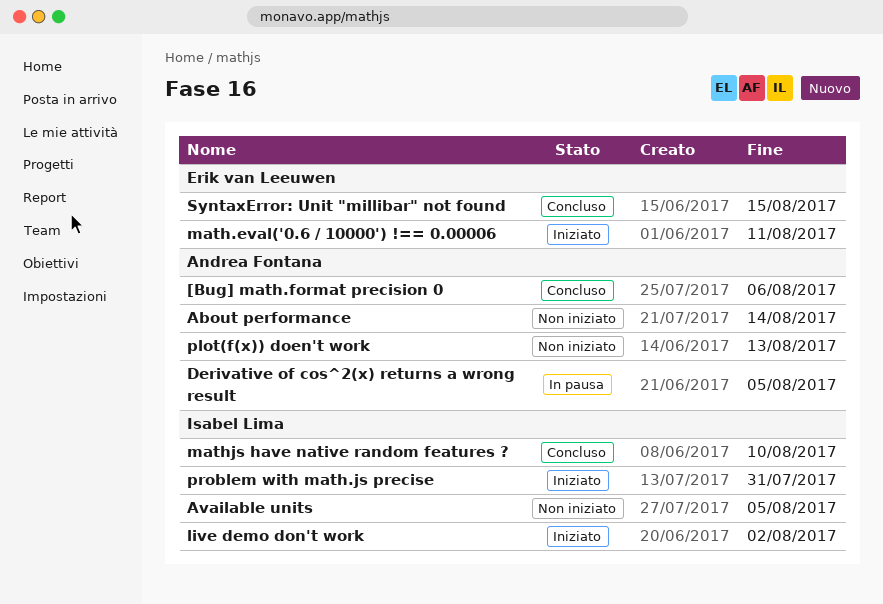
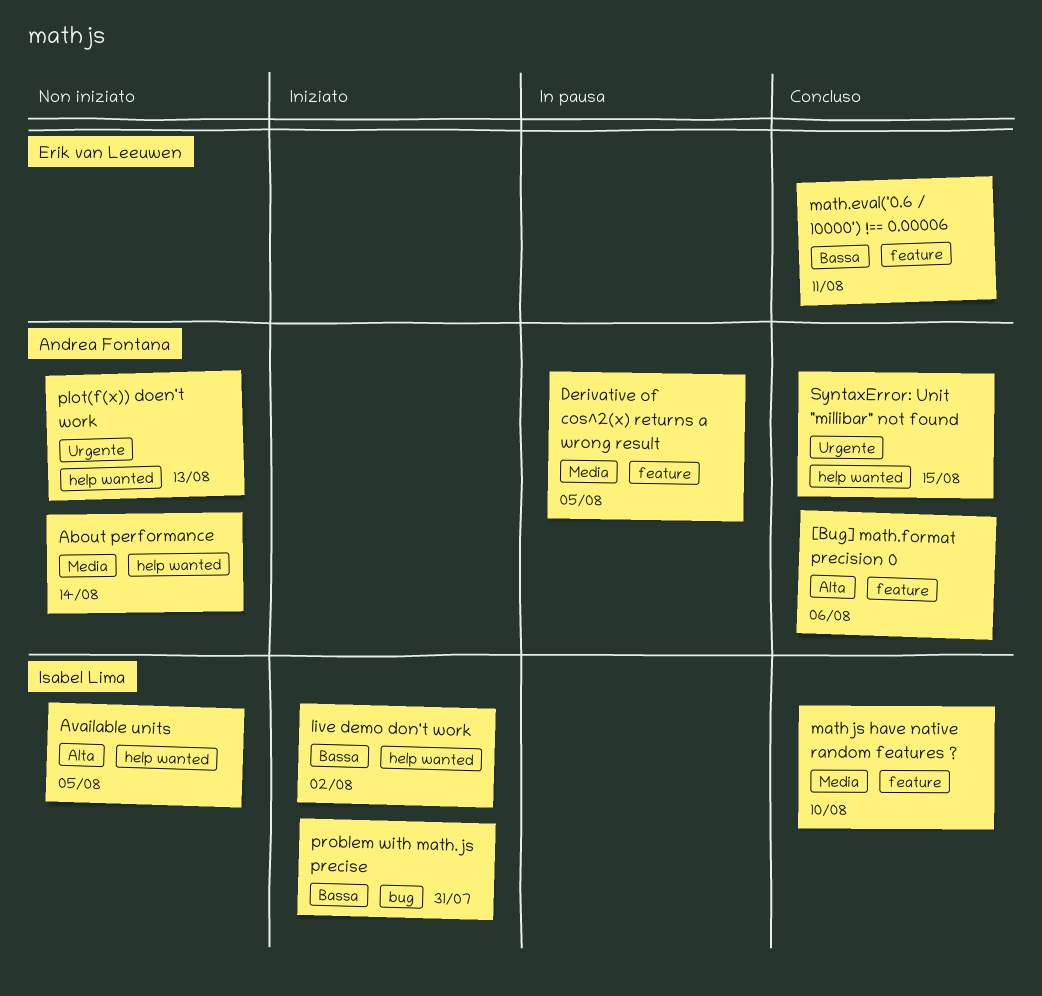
math.eval('0.6 / 10000') !== 0.00006, status: Iniziato -> Concluso
SyntaxError: Unit "millibar" not found, owner: Erik van Leeuwen -> Andrea Fontana

